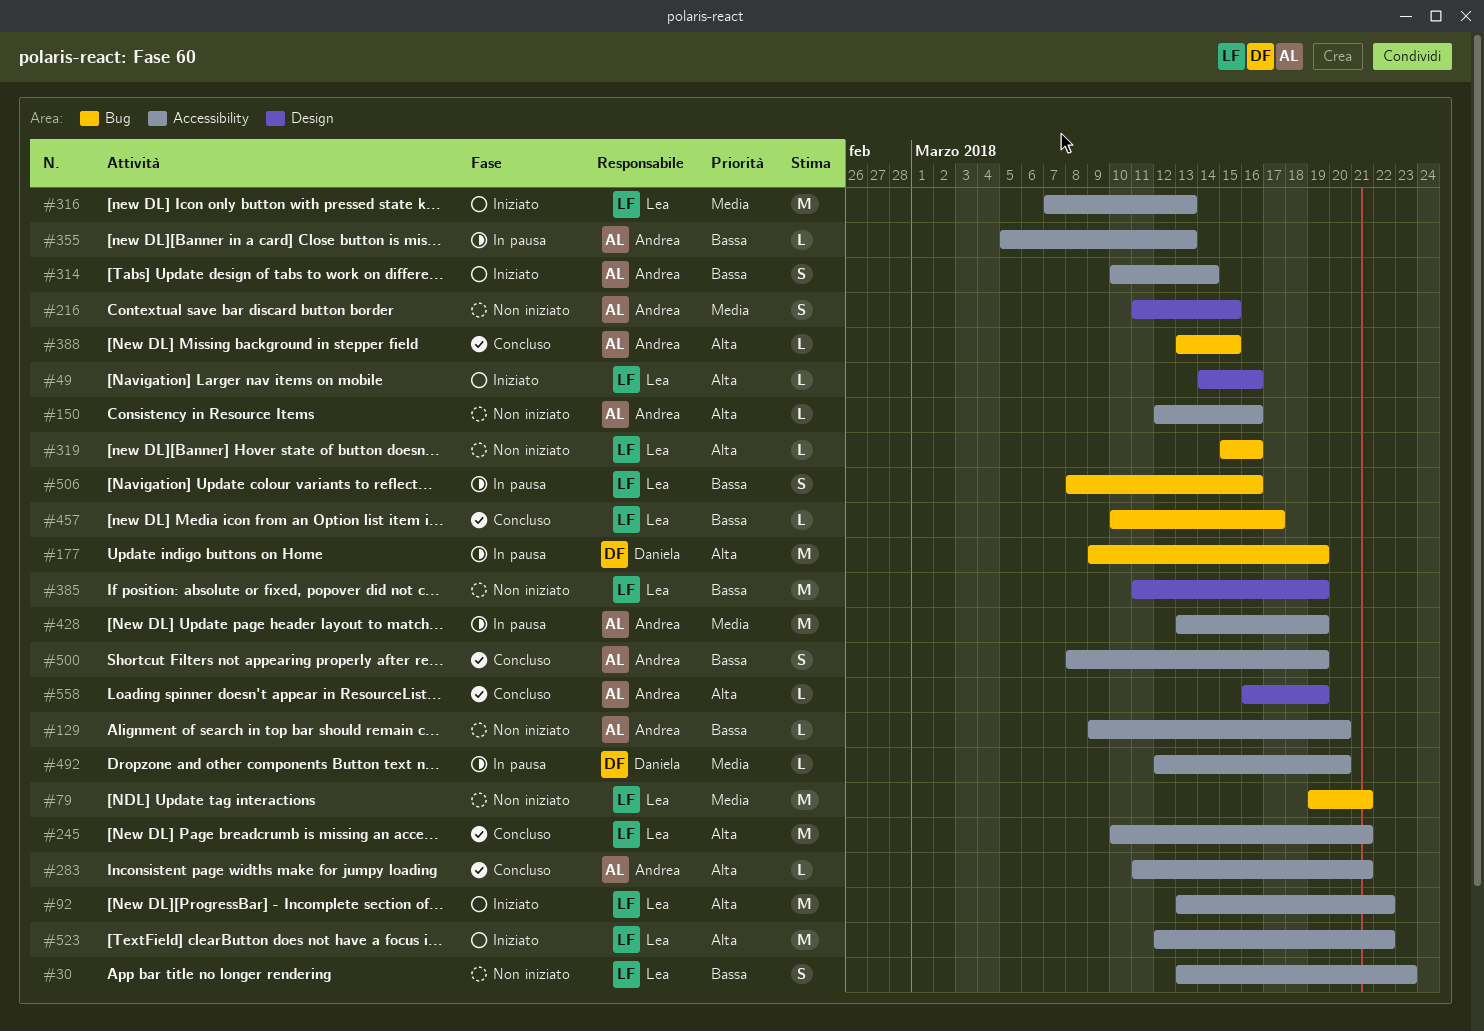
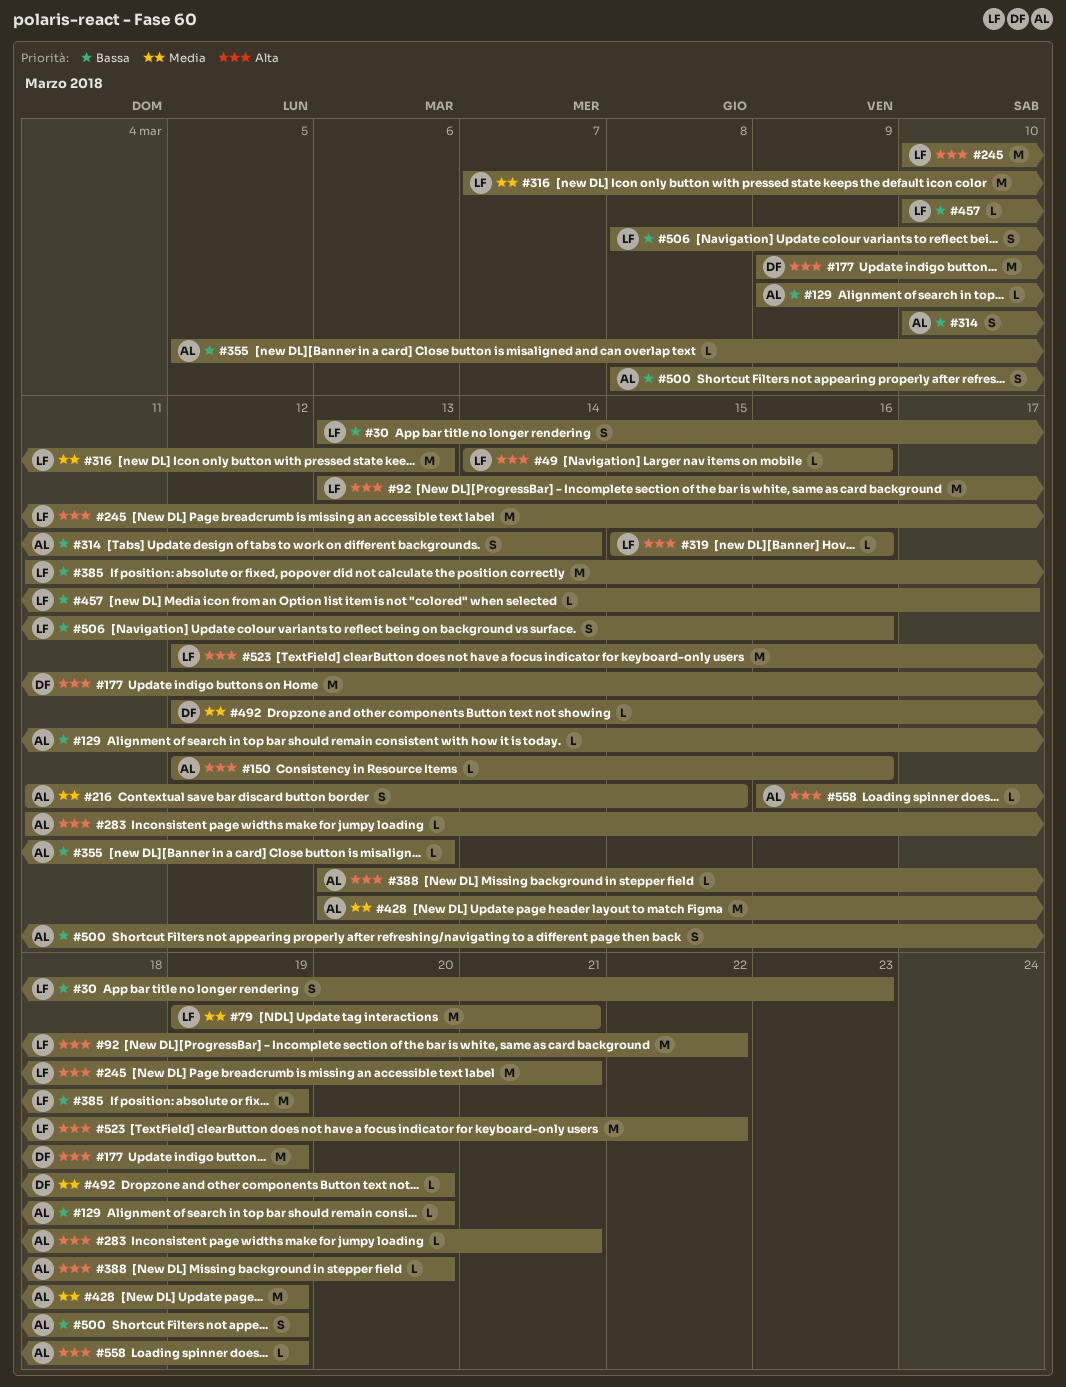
#388, due: Mar 15 -> Mar 20

